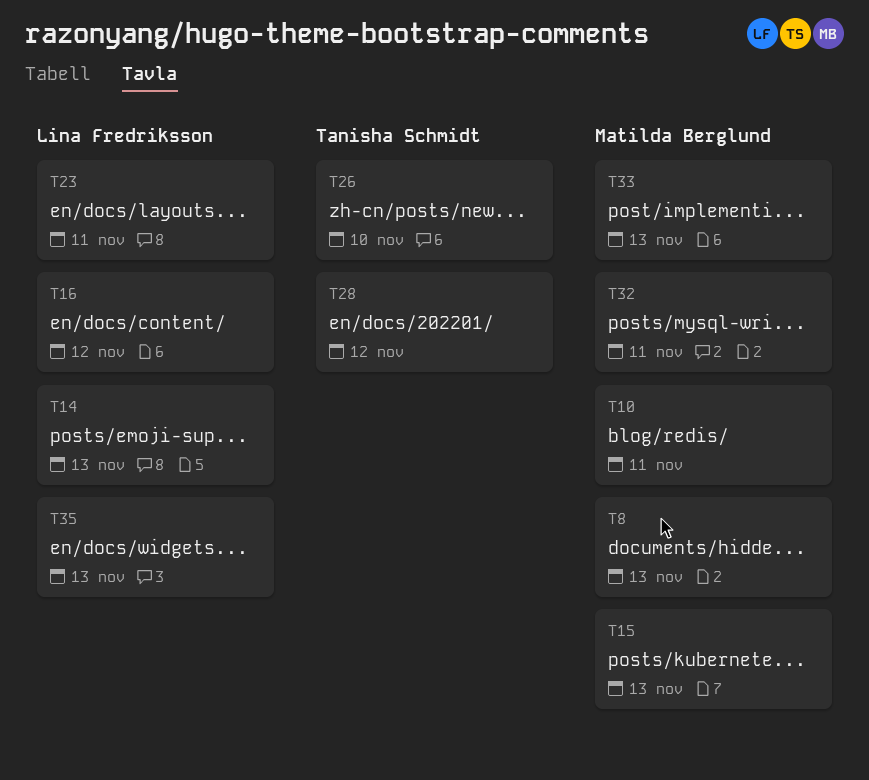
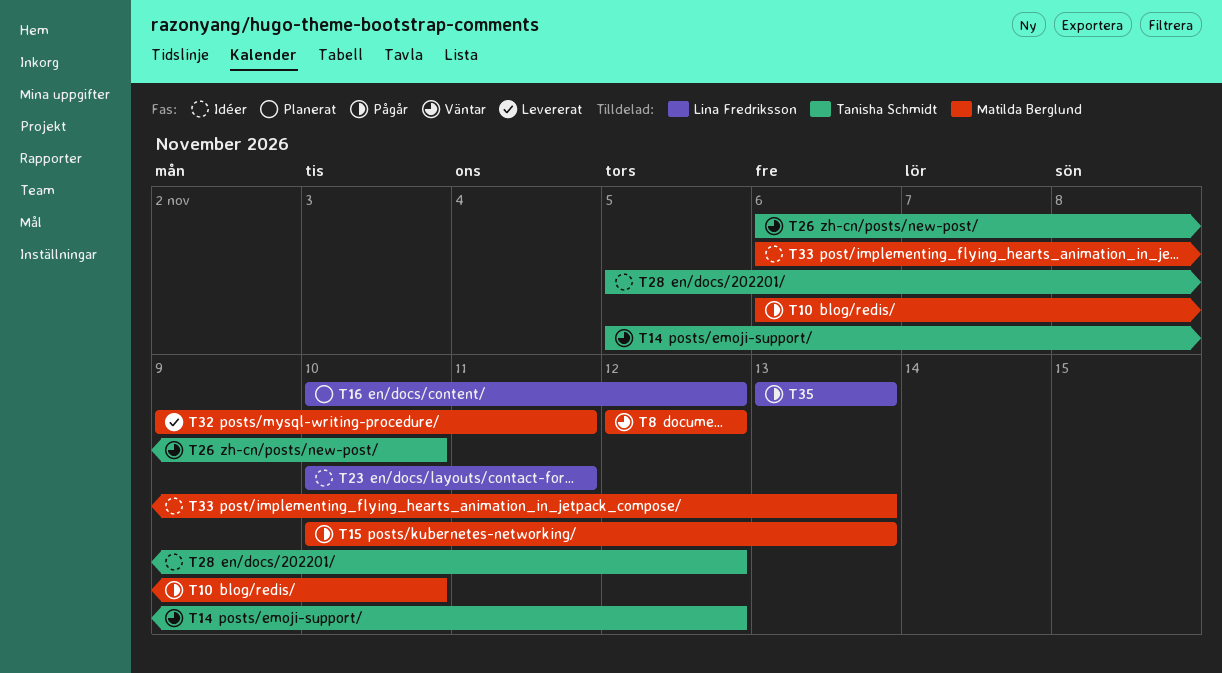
T8, due: Nov 13 -> Nov 12
T10, due: Nov 11 -> Nov 10
T14, owner: Lina Fredriksson -> Tanisha Schmidt
T14, due: Nov 13 -> Nov 12

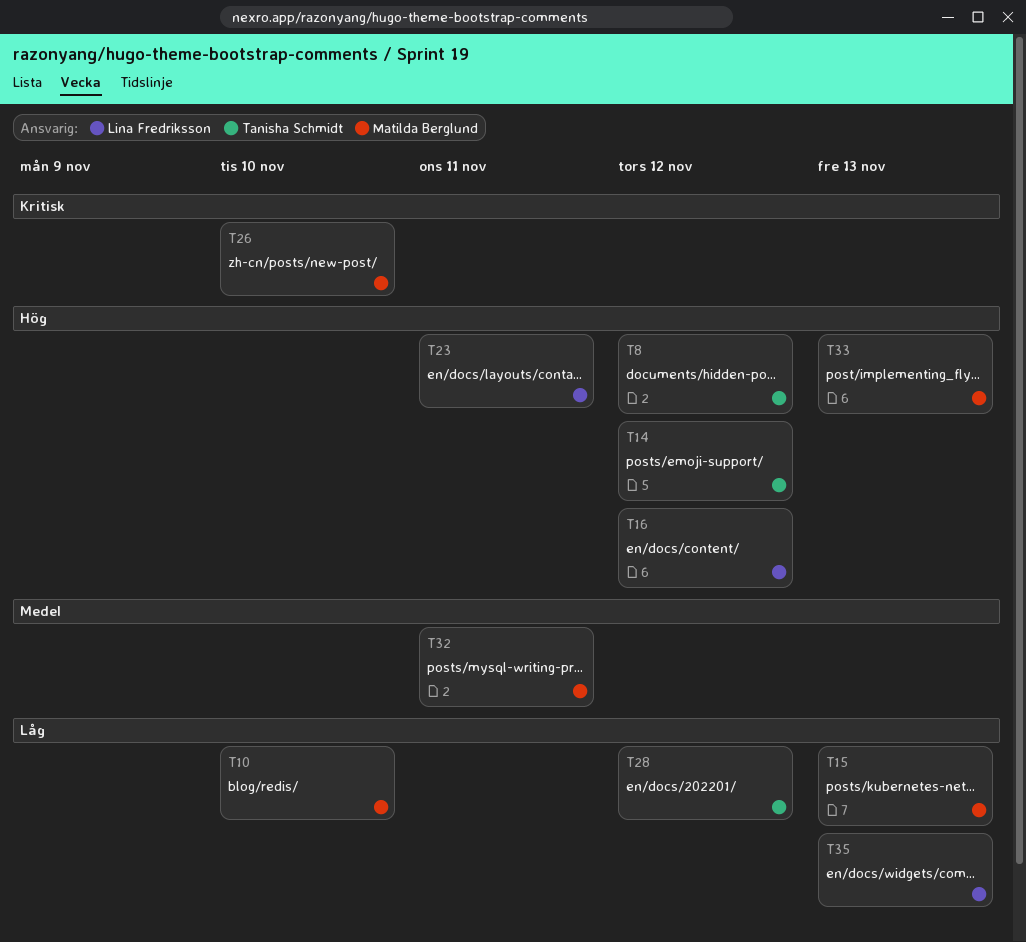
T8, owner: Matilda Berglund -> Tanisha Schmidt
T26, owner: Tanisha Schmidt -> Matilda Berglund

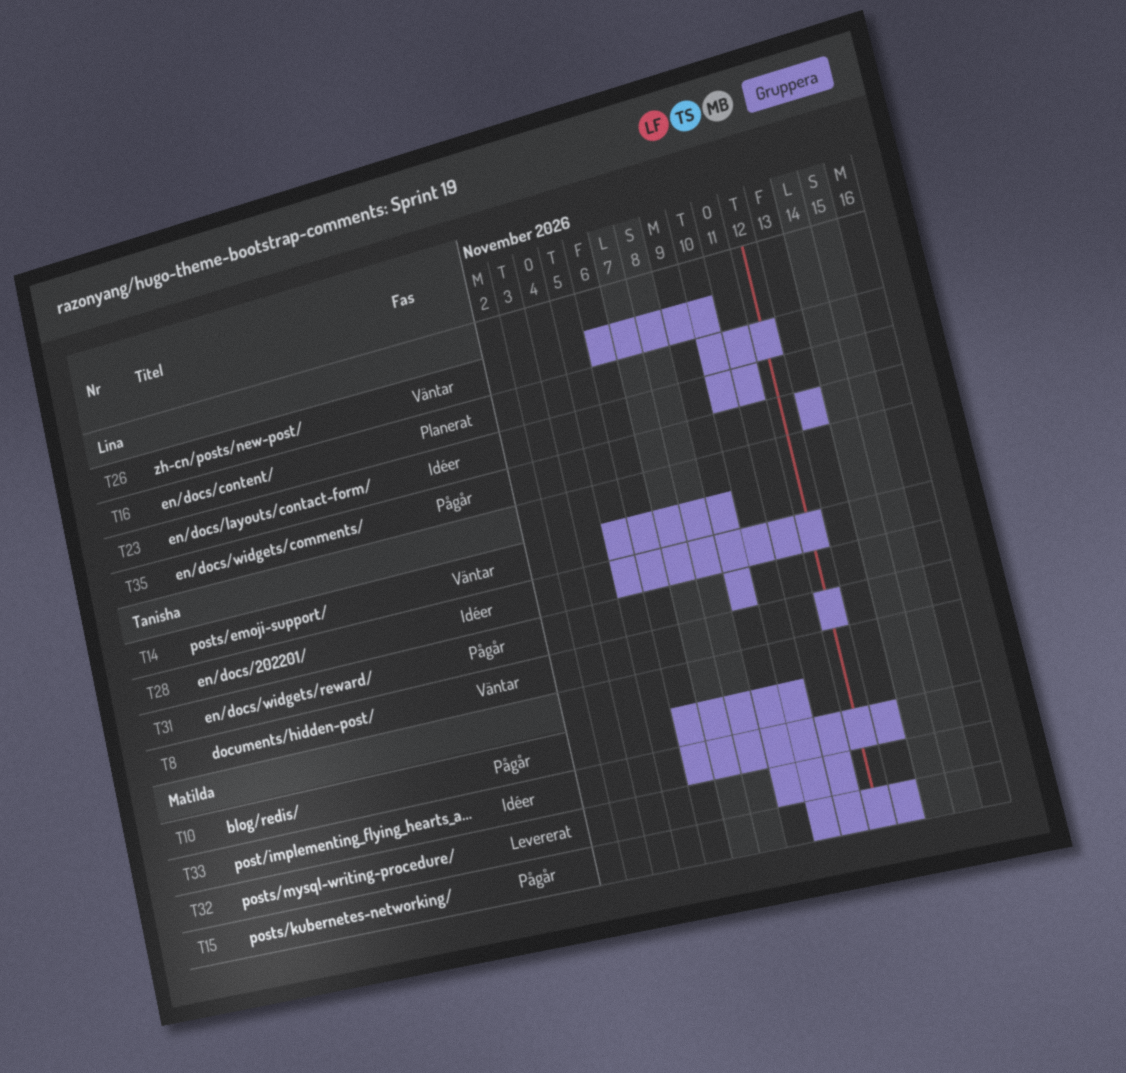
T14, due: Nov 12 -> Nov 9
T26, owner: Matilda Berglund -> Lina Fredriksson
T31: none -> present

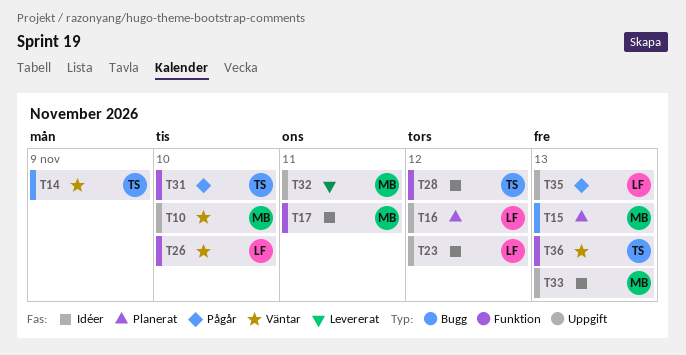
T8: present -> none
T10, status: Pågår -> Väntar
T15, status: Pågår -> Planerat
T17: none -> present
T23, due: Nov 11 -> Nov 12
T31, due: Nov 9 -> Nov 10
T36: none -> present

